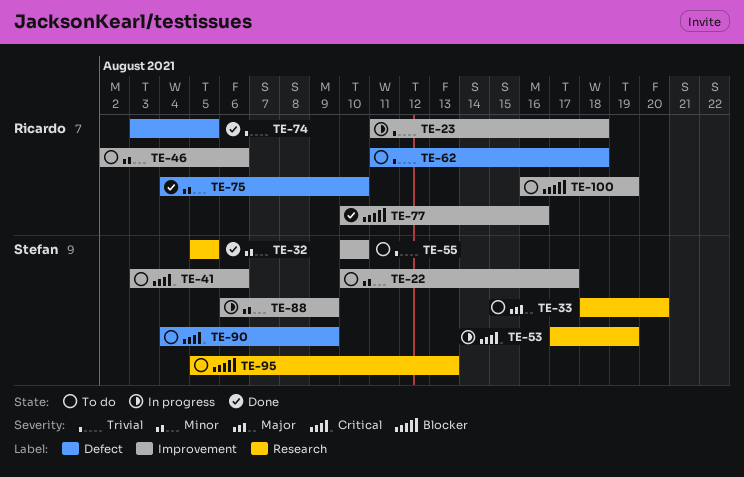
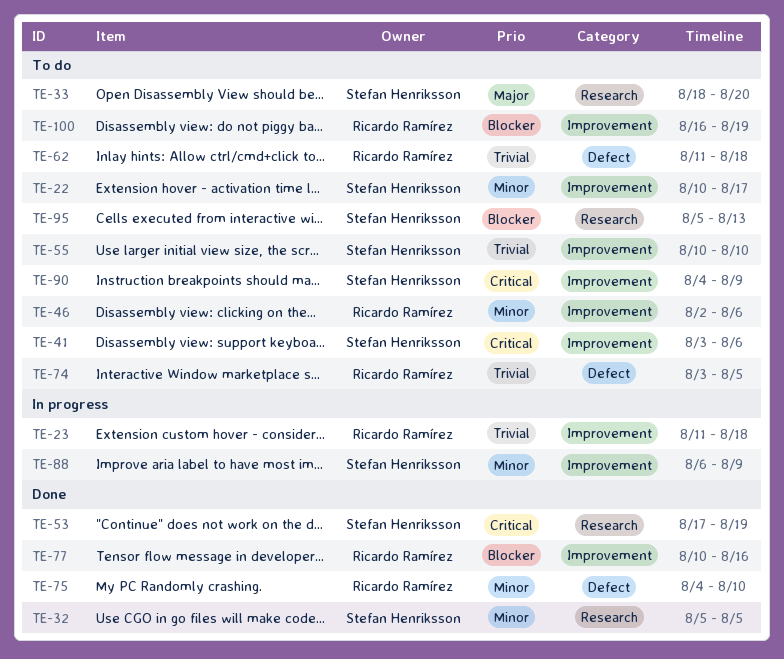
TE-53, status: In progress -> Done
TE-74, status: Done -> To do
TE-90, label: Defect -> Improvement

